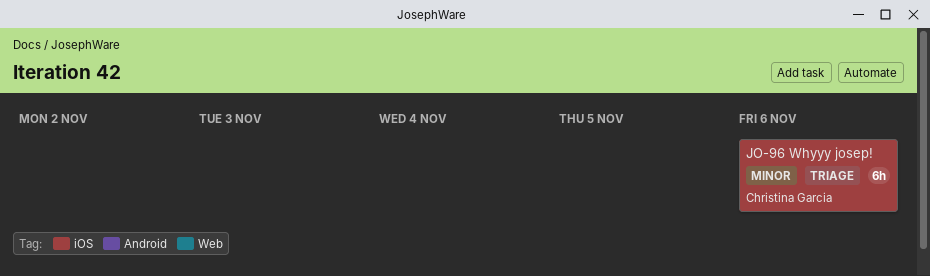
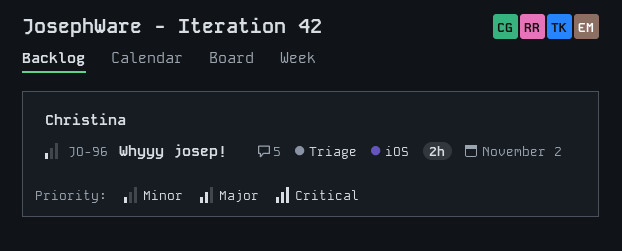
JO-96, estimate: 6h -> 2h
JO-96, due: Nov 6 -> Nov 2

